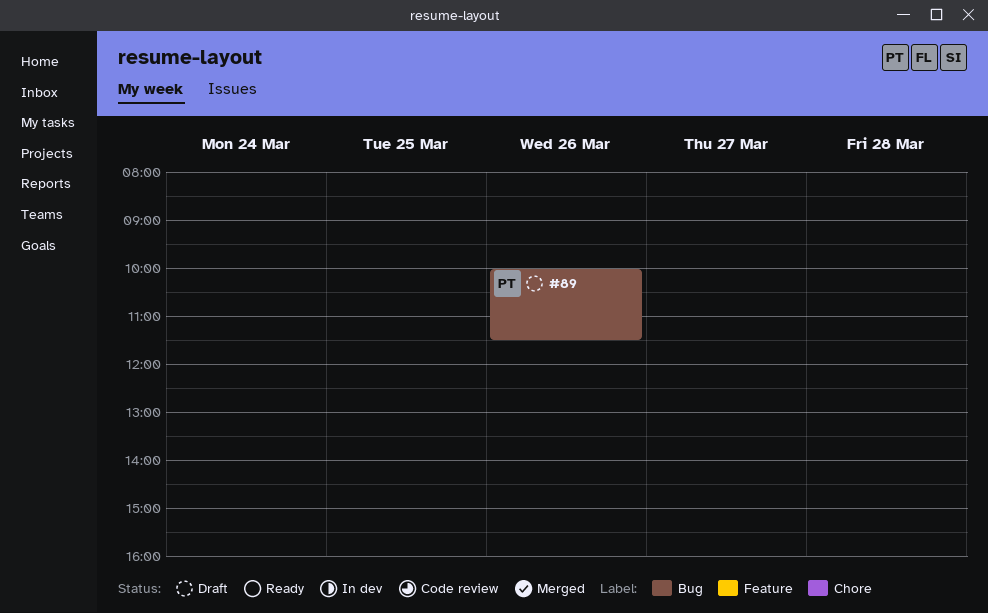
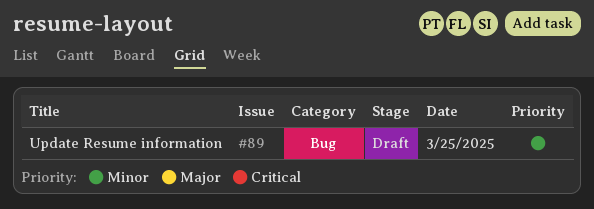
#89, day: Mar 26 -> Mar 25

